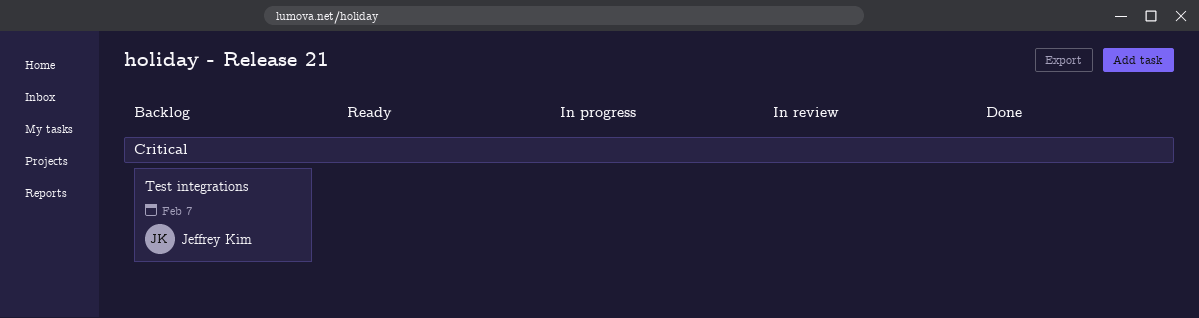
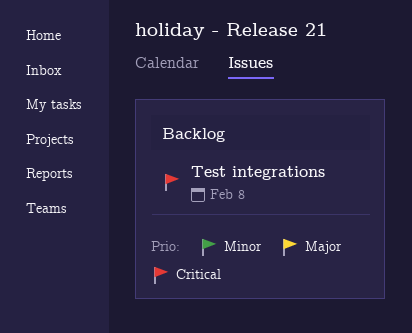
Test integrations, due: Feb 7 -> Feb 8

